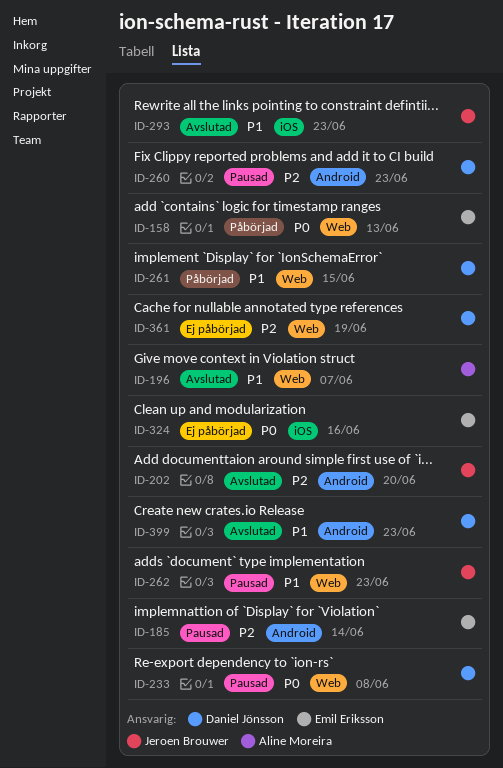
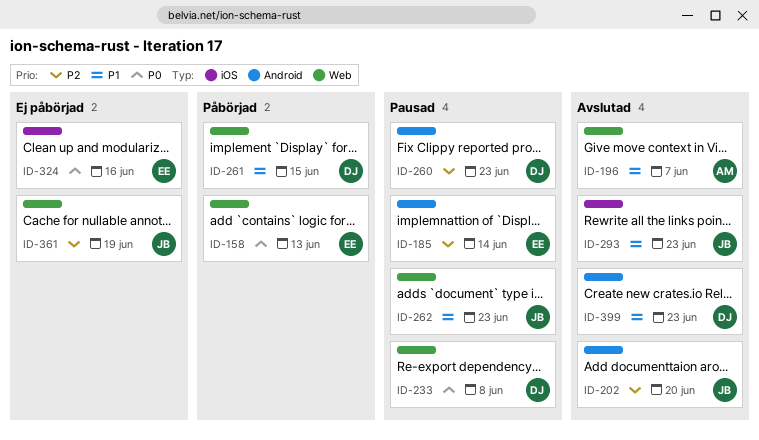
ID-361, owner: Daniel Jönsson -> Jeroen Brouwer

